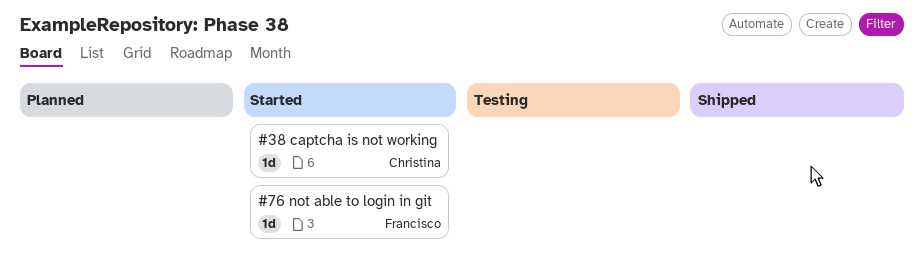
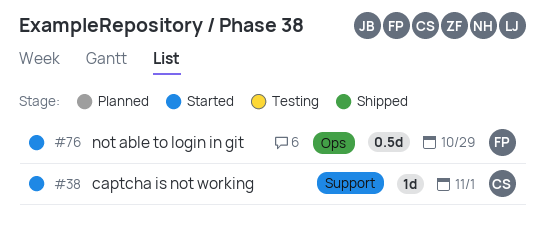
#76, estimate: 1d -> 0.5d

